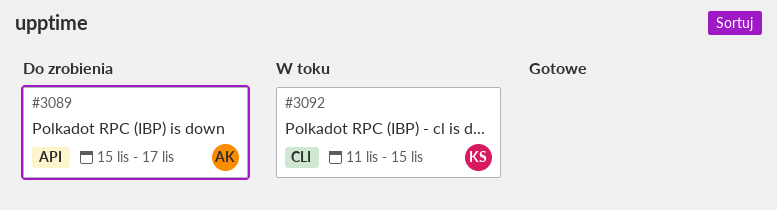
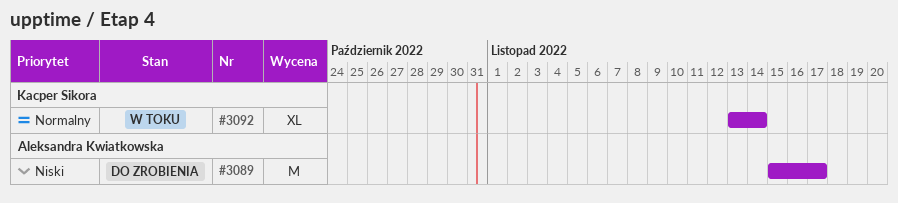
#3092, start: Nov 11 -> Nov 13
#3092, due: Nov 15 -> Nov 14

